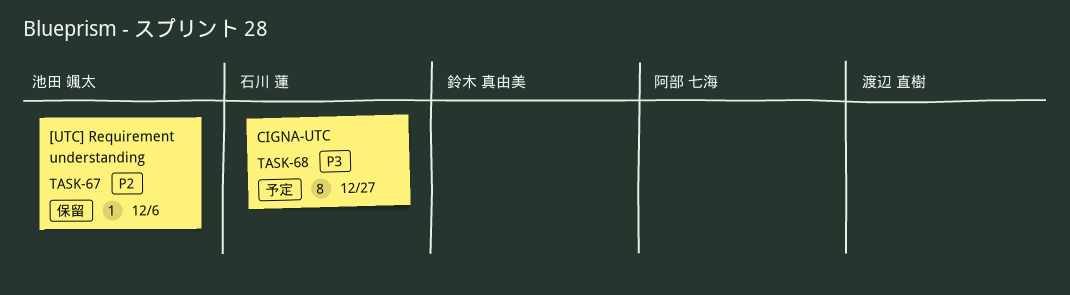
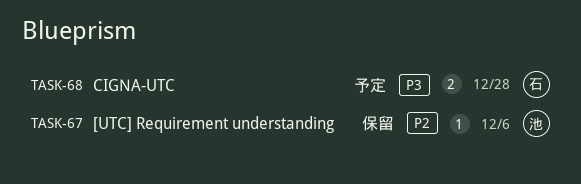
TASK-68, estimate: 8 -> 2
TASK-68, due: Dec 27 -> Dec 28

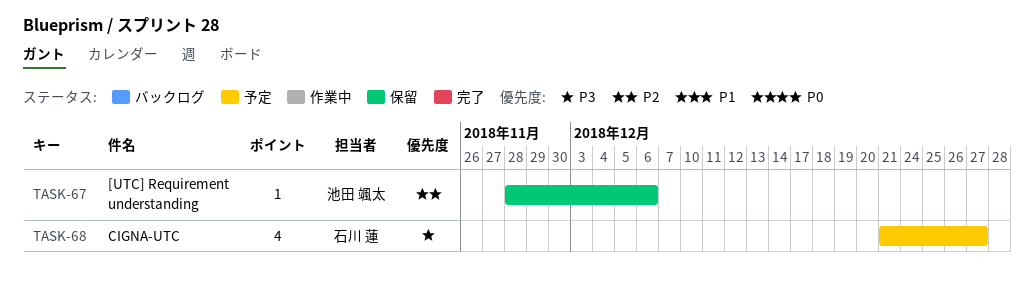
TASK-68, estimate: 2 -> 4
TASK-68, due: Dec 28 -> Dec 27

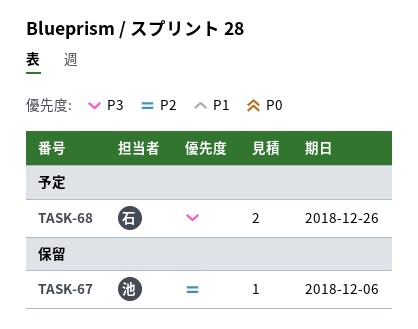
TASK-68, estimate: 4 -> 2
TASK-68, due: Dec 27 -> Dec 26

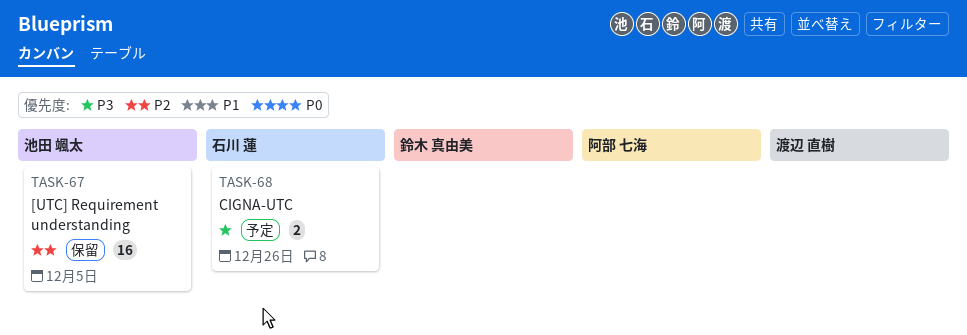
TASK-67, estimate: 1 -> 16
TASK-67, due: Dec 6 -> Dec 5

